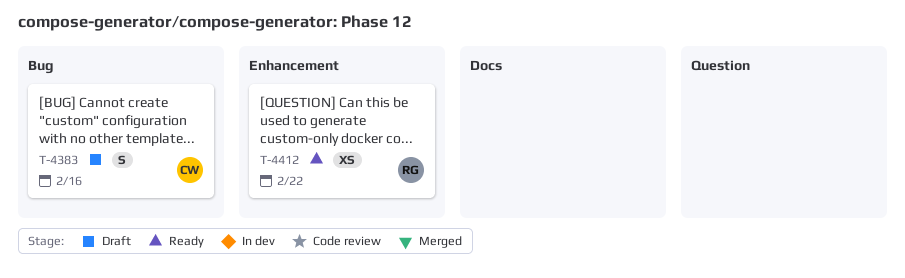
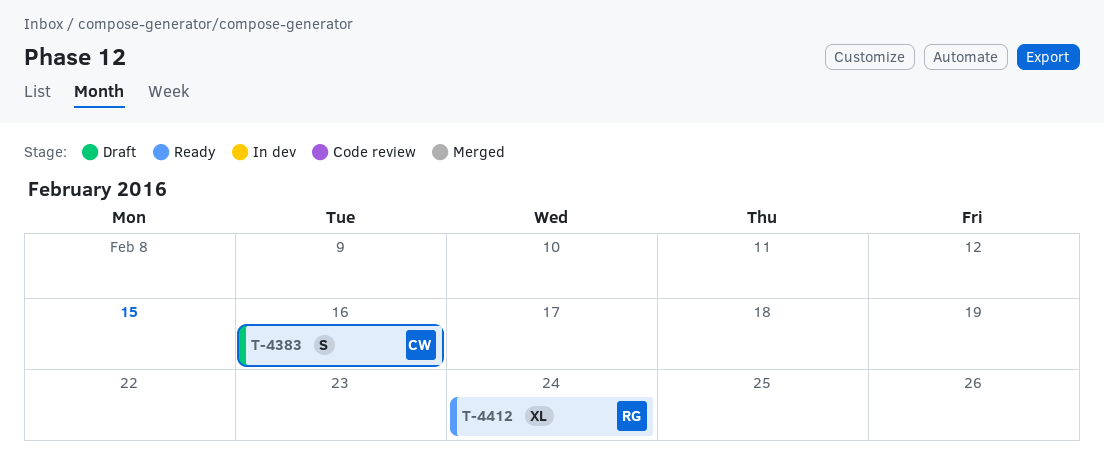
T-4412, estimate: XS -> XL
T-4412, due: Feb 22 -> Feb 24

